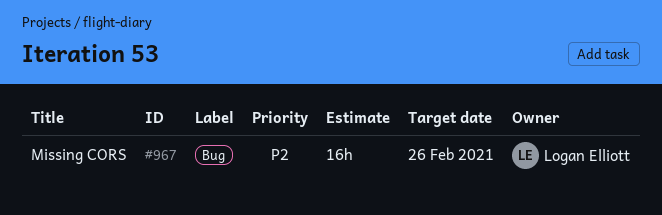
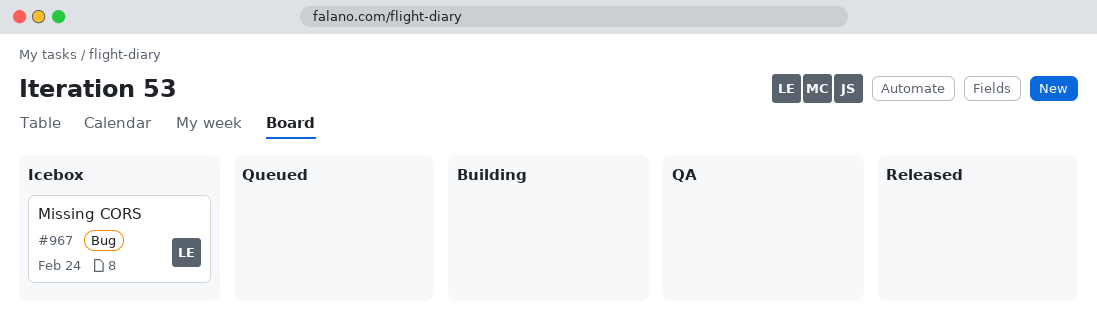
#967, due: Feb 26 -> Feb 24

